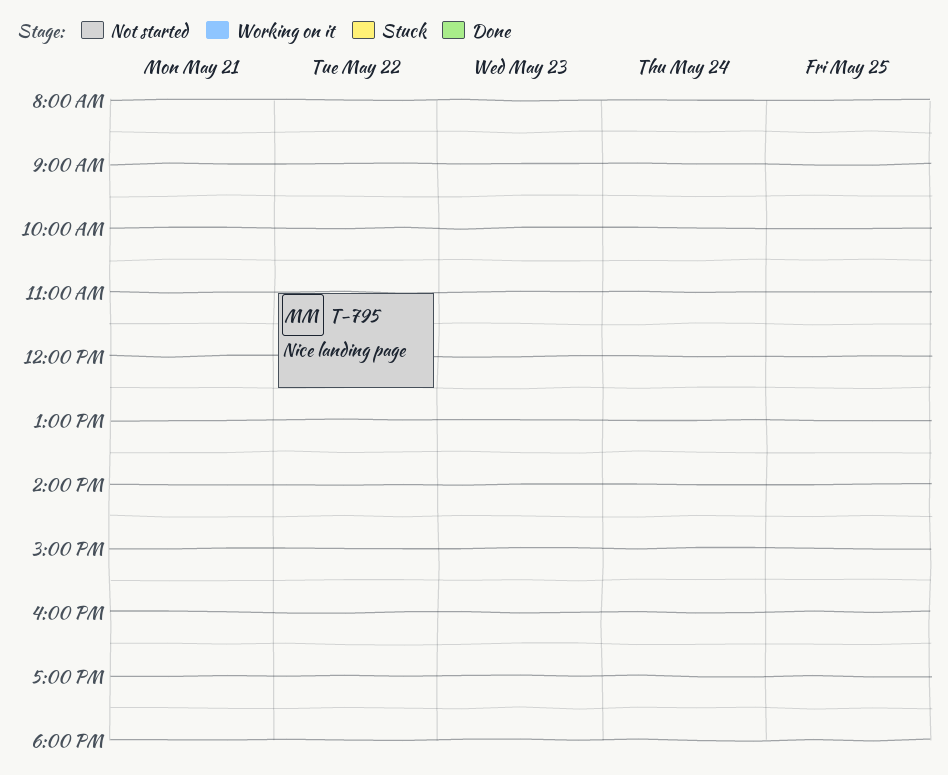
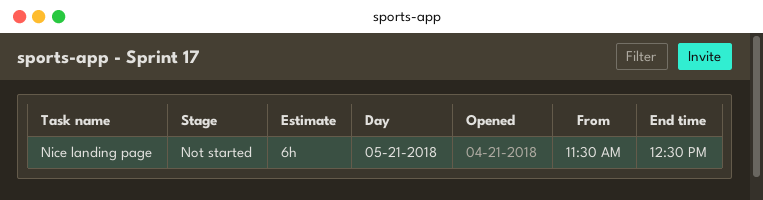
Nice landing page, day: May 22 -> May 21
Nice landing page, begins: 11:00 -> 11:30

